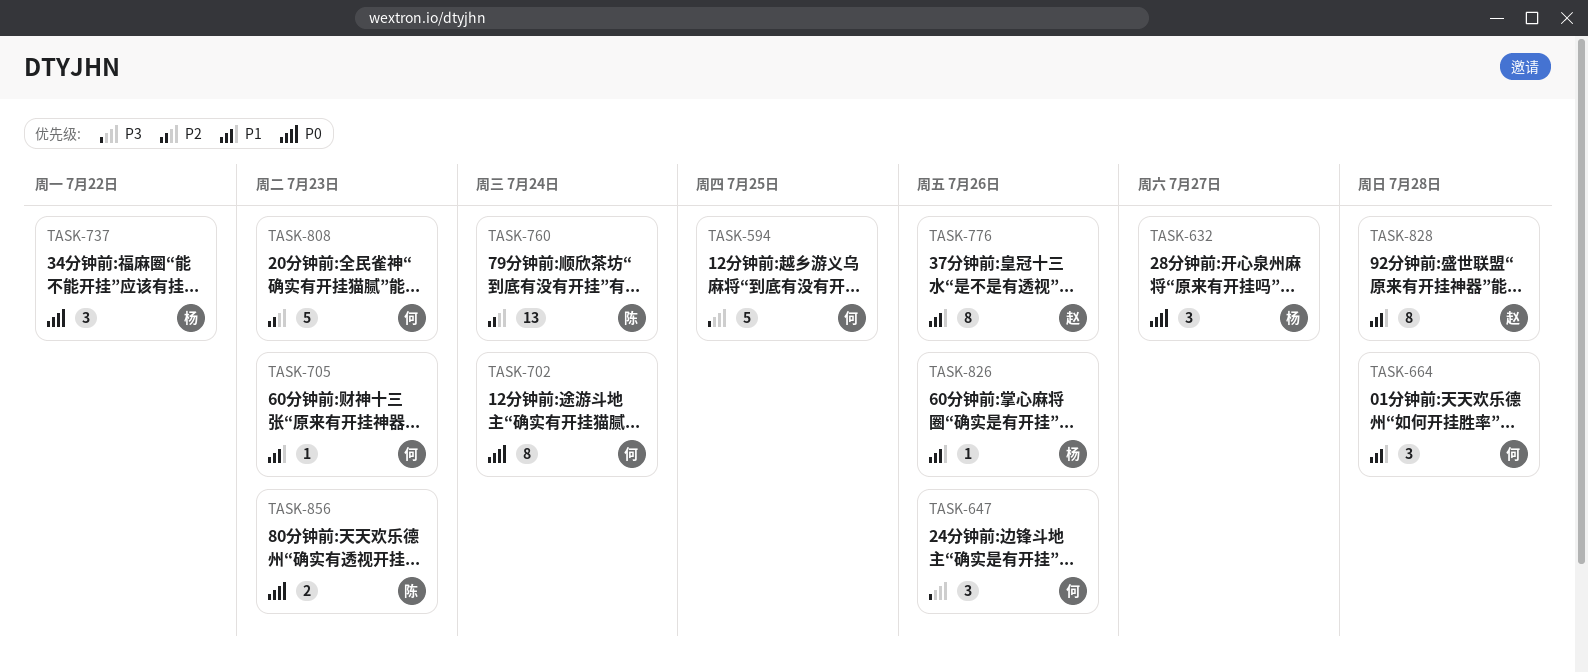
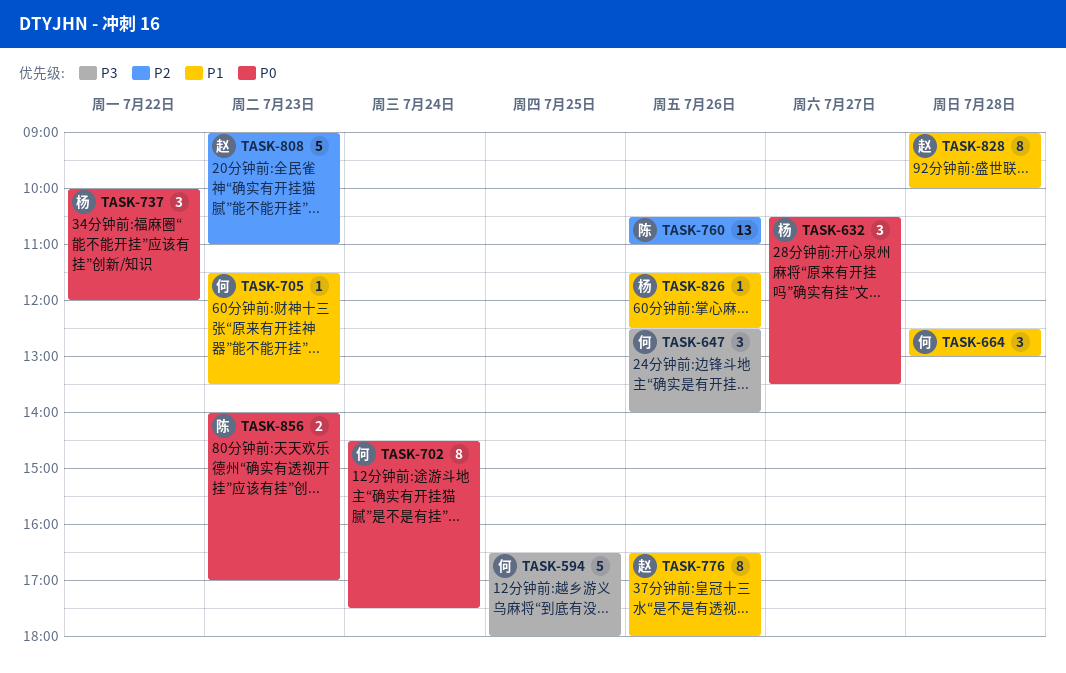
TASK-760, day: Jul 24 -> Jul 26
TASK-808, owner: 何 -> 赵

